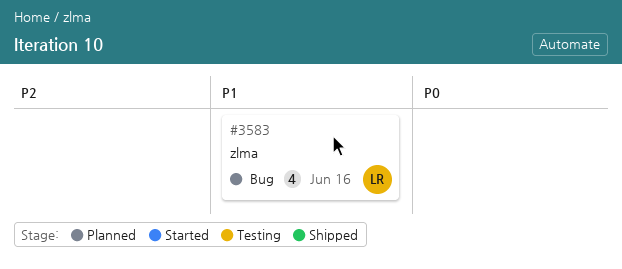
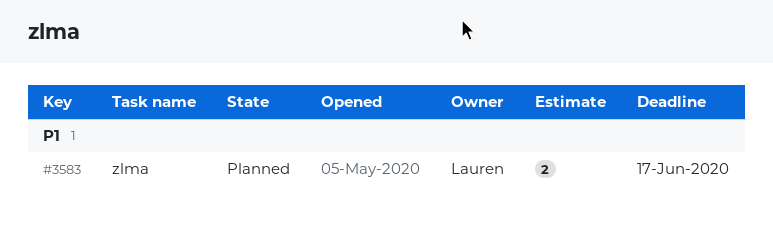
#3583, estimate: 4 -> 2
#3583, due: Jun 16 -> Jun 17

